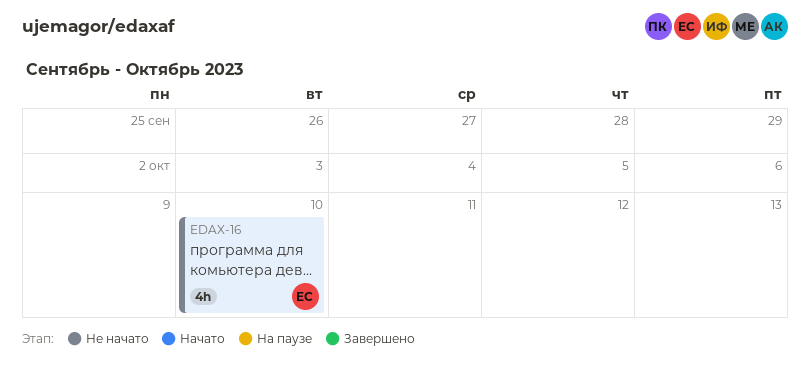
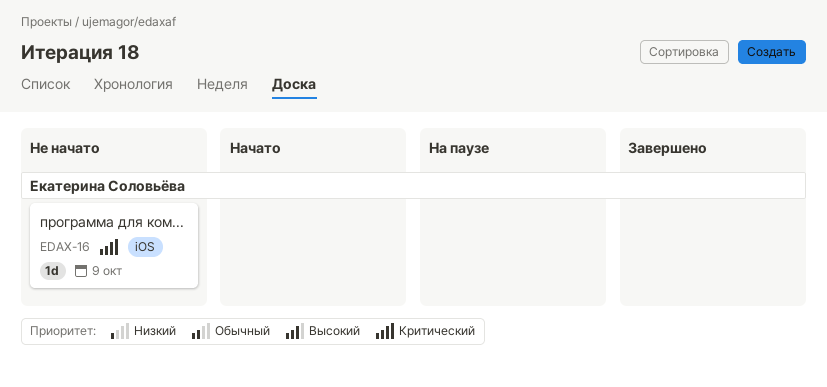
EDAX-16, estimate: 4h -> 1d
EDAX-16, due: Oct 10 -> Oct 9

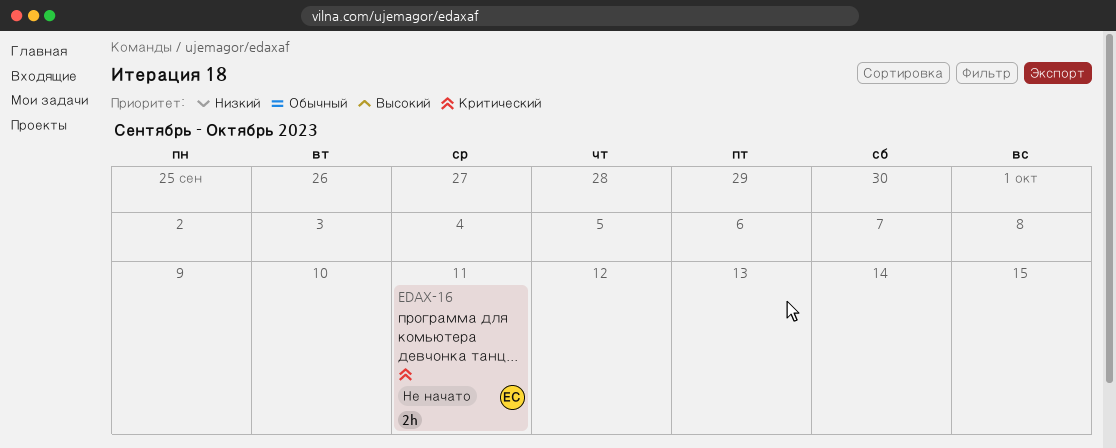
EDAX-16, estimate: 1d -> 2h
EDAX-16, due: Oct 9 -> Oct 11

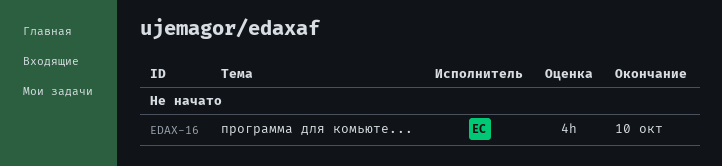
EDAX-16, estimate: 2h -> 4h
EDAX-16, due: Oct 11 -> Oct 10

